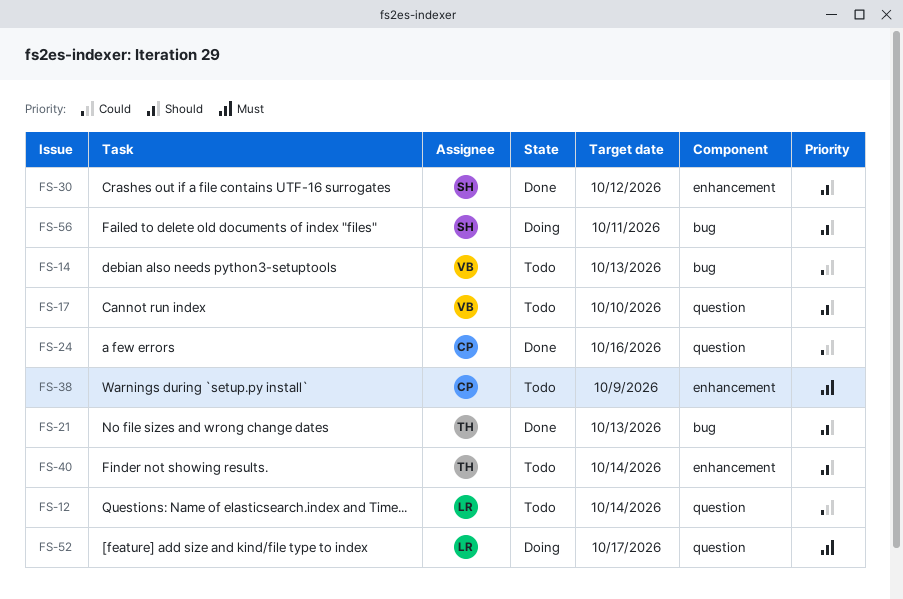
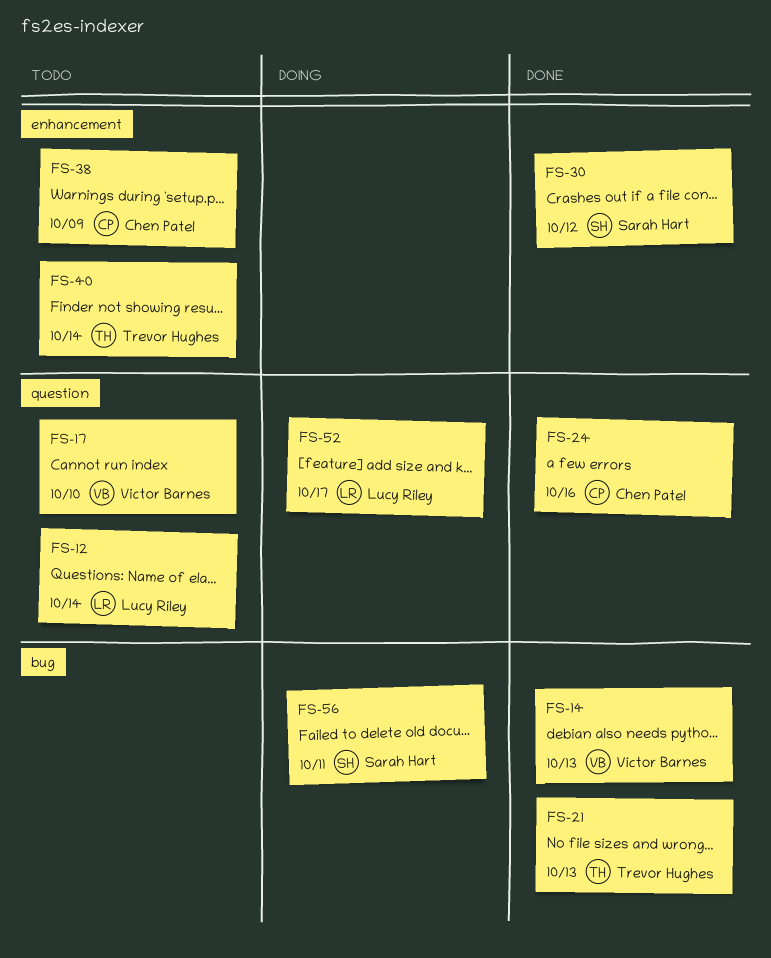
FS-14, status: Todo -> Done

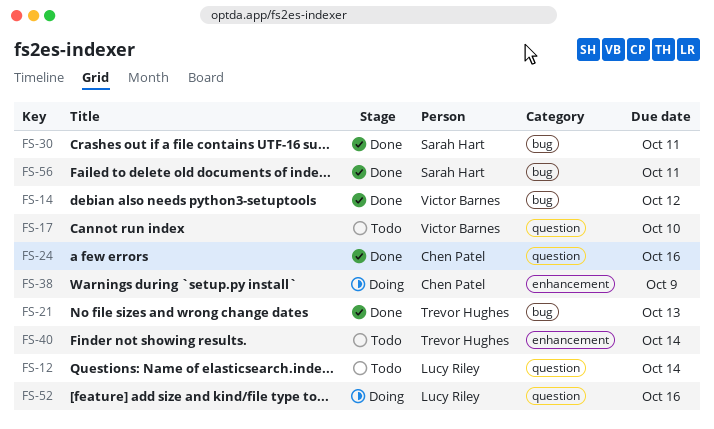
FS-14, due: Oct 13 -> Oct 12
FS-30, label: enhancement -> bug
FS-30, due: Oct 12 -> Oct 11
FS-38, status: Todo -> Doing
FS-52, due: Oct 17 -> Oct 16
FS-56, status: Doing -> Done

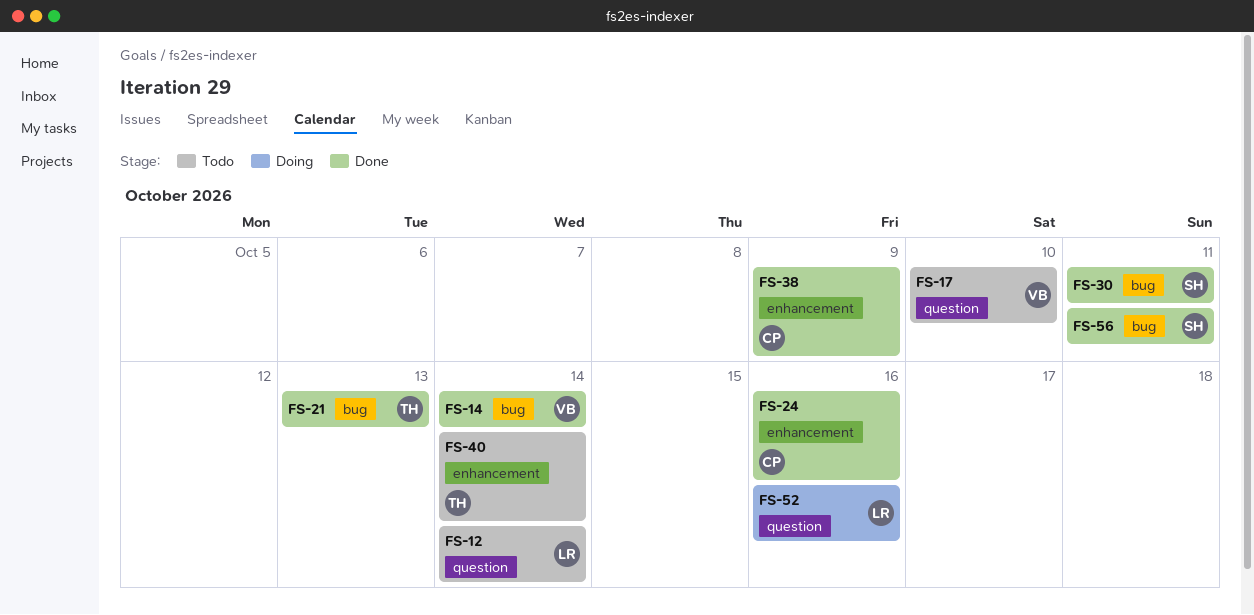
FS-14, due: Oct 12 -> Oct 14
FS-24, label: question -> enhancement
FS-38, status: Doing -> Done

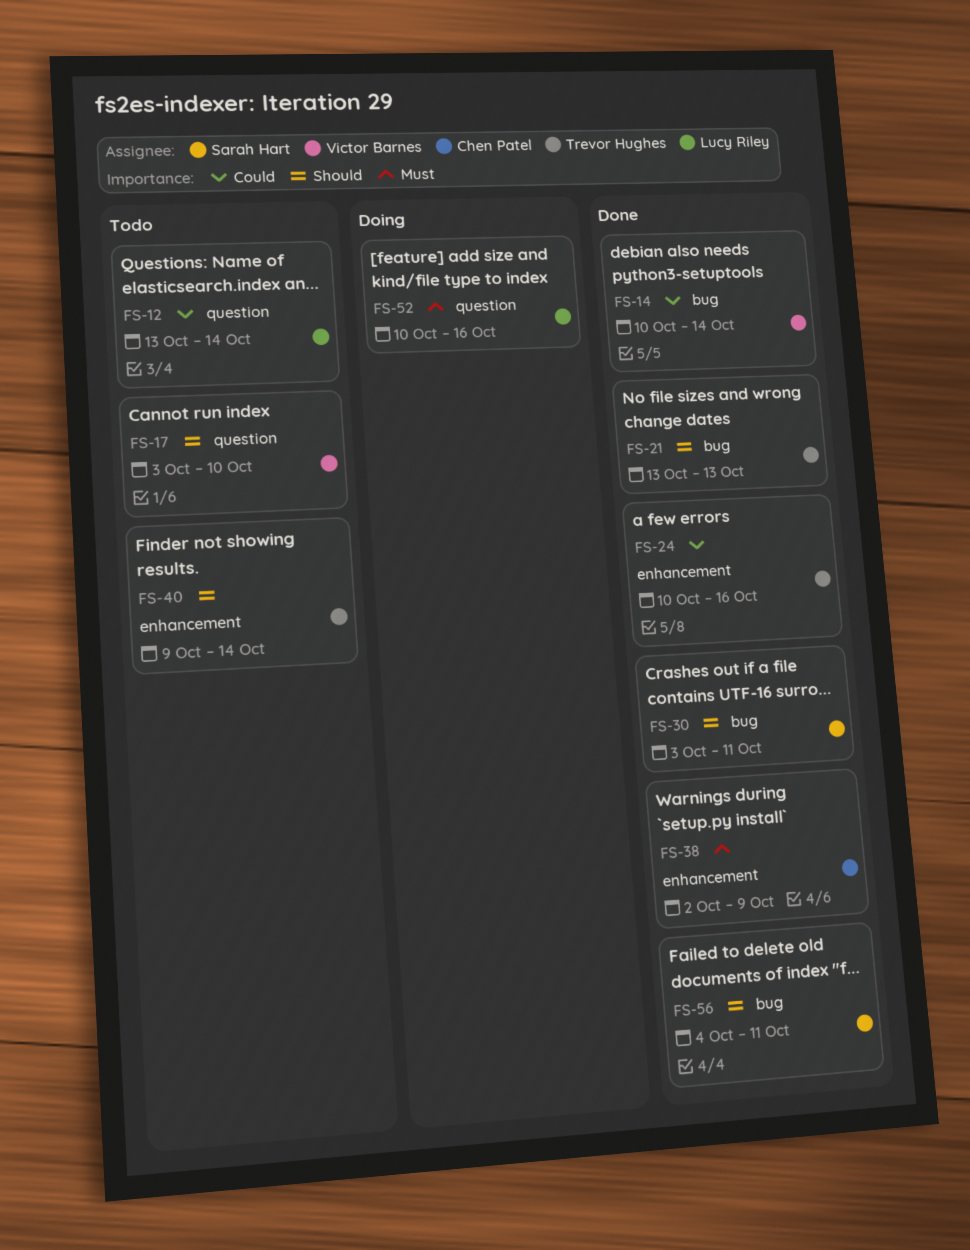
FS-24, owner: Chen Patel -> Trevor Hughes

